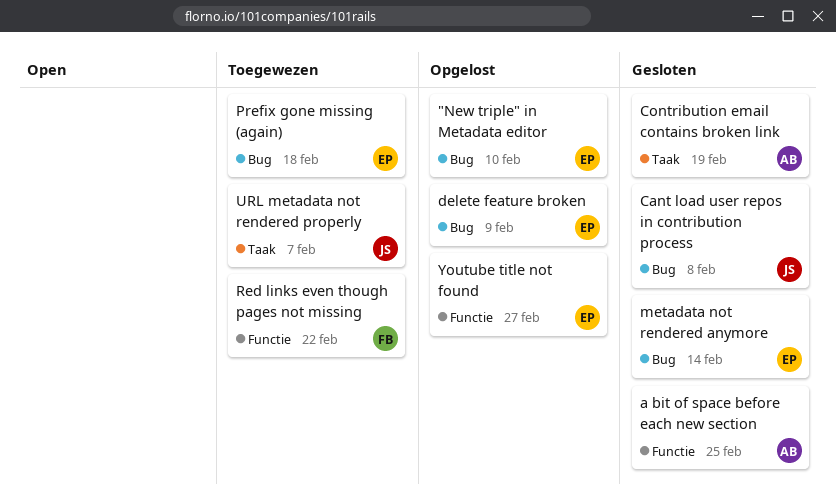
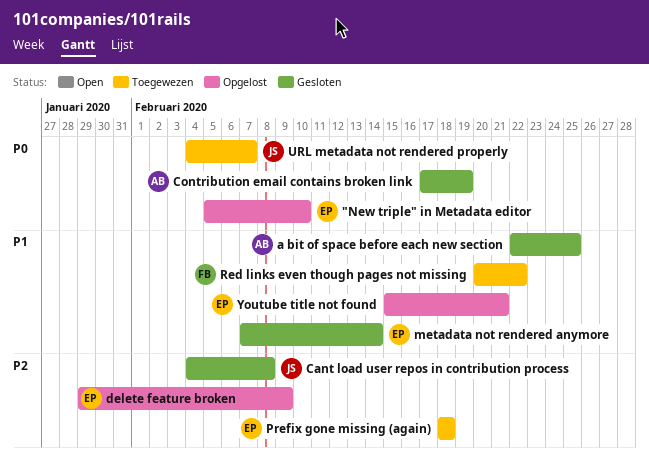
Youtube title not found, due: Feb 27 -> Feb 21

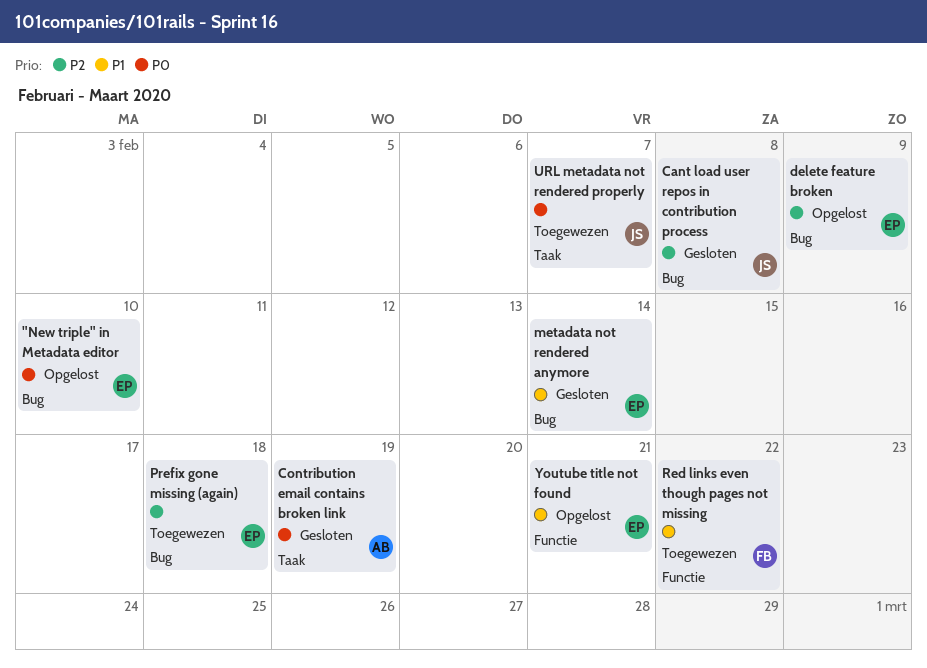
a bit of space before each new section: present -> none

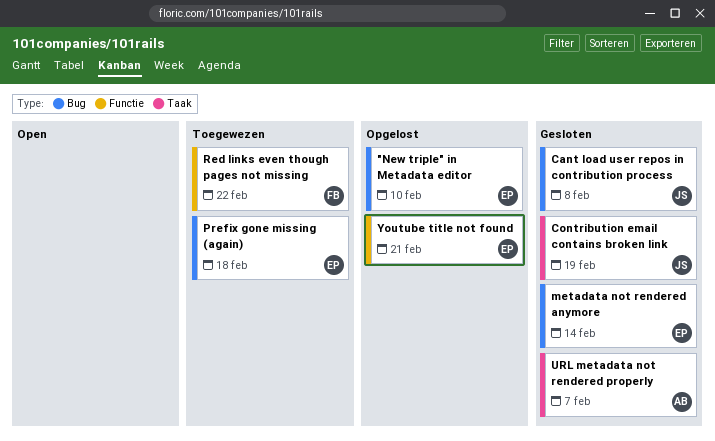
Contribution email contains broken link, owner: AB -> JS
delete feature broken: present -> none
URL metadata not rendered properly, status: Toegewezen -> Gesloten
URL metadata not rendered properly, owner: JS -> AB

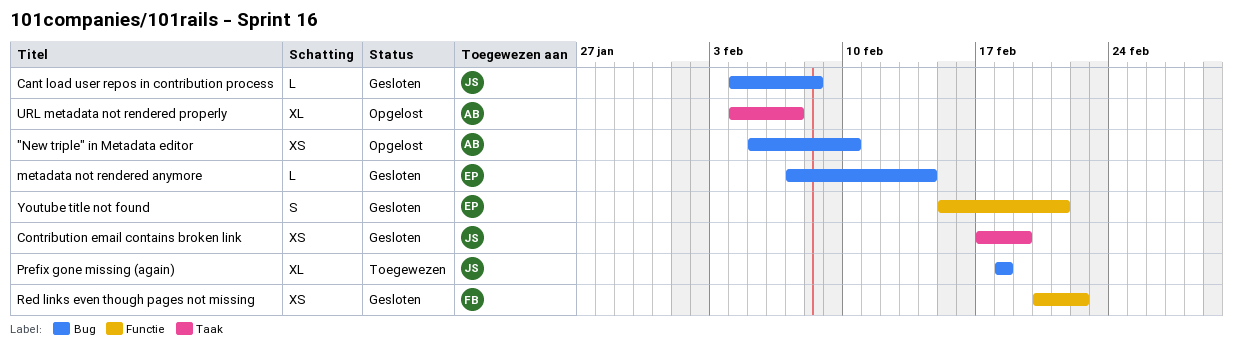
"New triple" in Metadata editor, owner: EP -> AB
Prefix gone missing (again), owner: EP -> JS
Red links even though pages not missing, status: Toegewezen -> Gesloten
URL metadata not rendered properly, status: Gesloten -> Opgelost
Youtube title not found, status: Opgelost -> Gesloten

